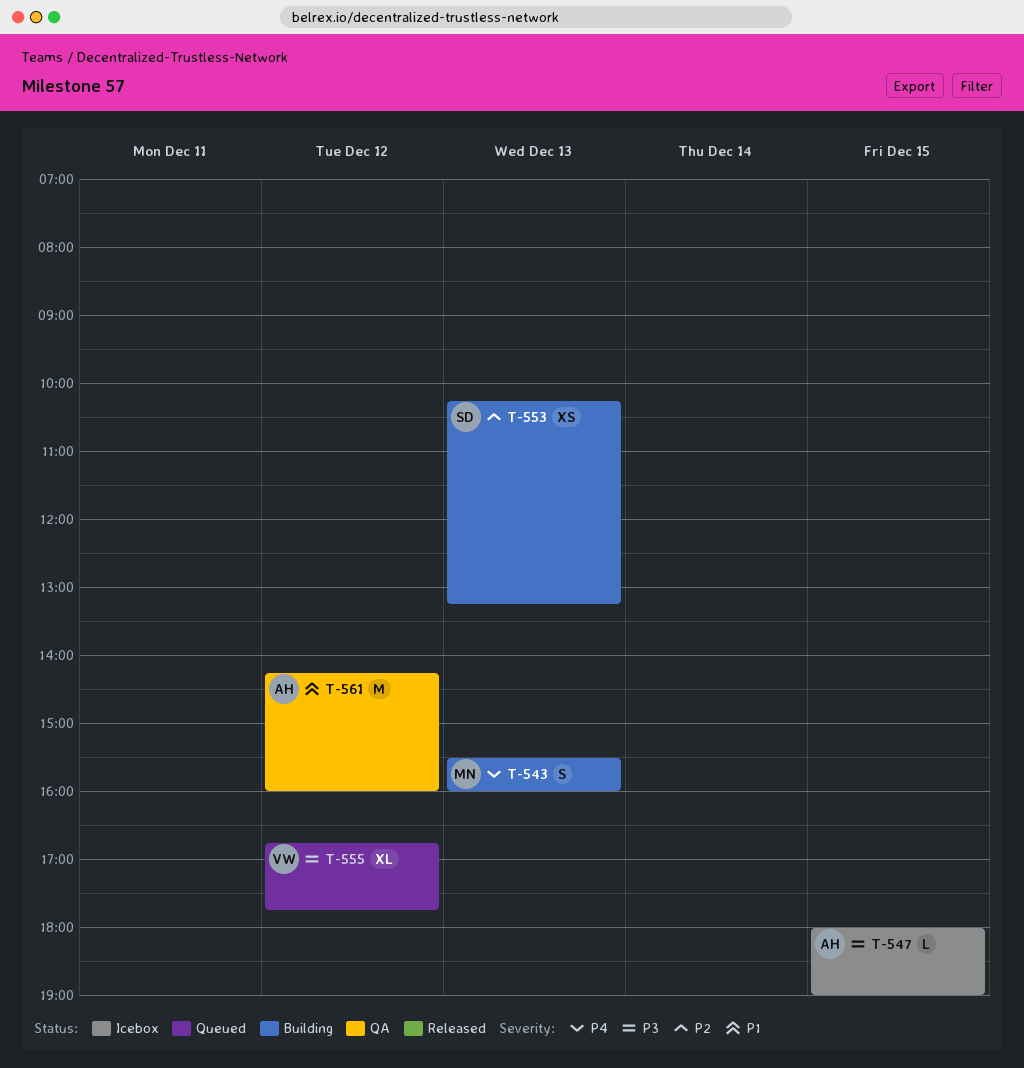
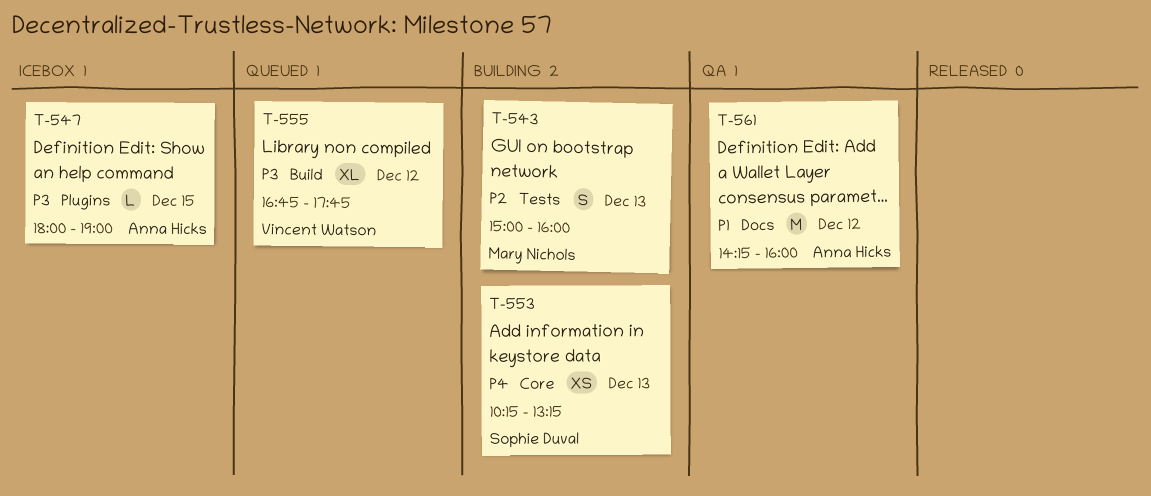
T-543, priority: P4 -> P2
T-543, begins: 15:30 -> 15:00
T-553, priority: P2 -> P4

